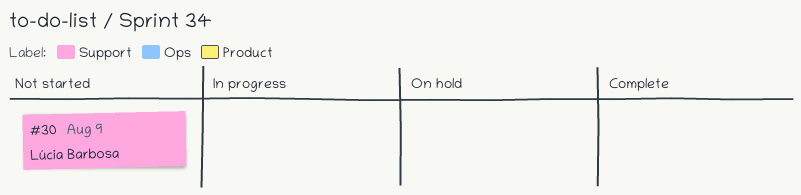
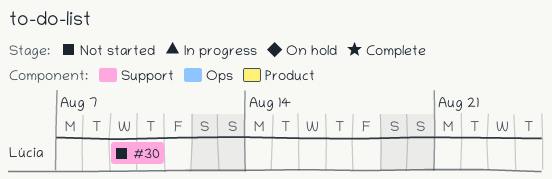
#30, due: Aug 9 -> Aug 10

